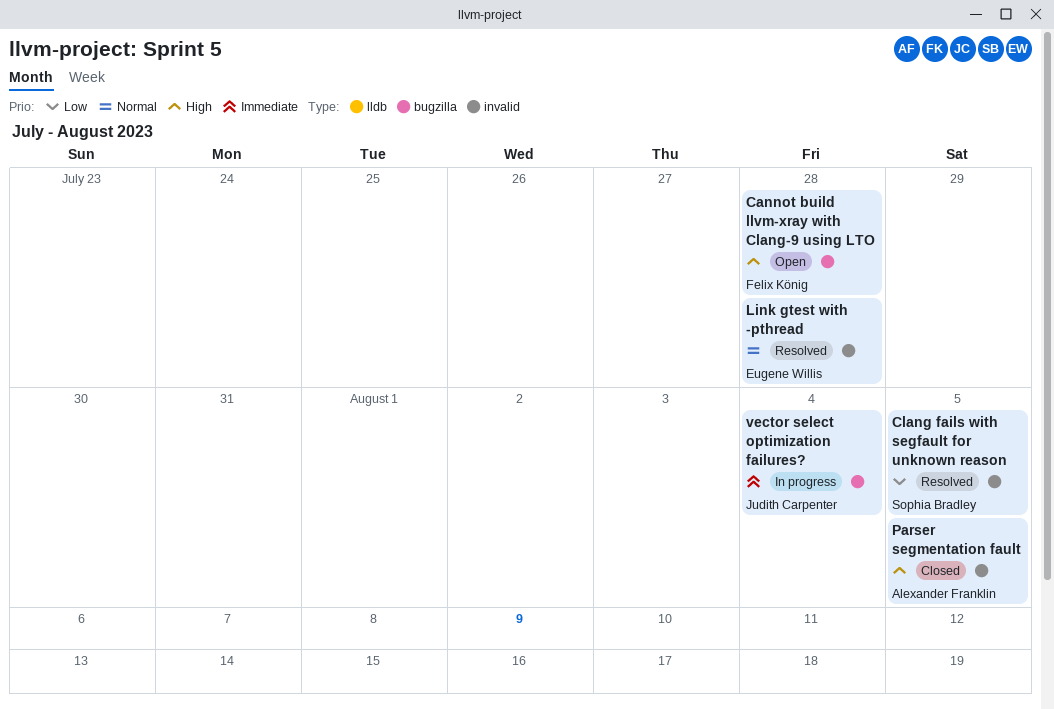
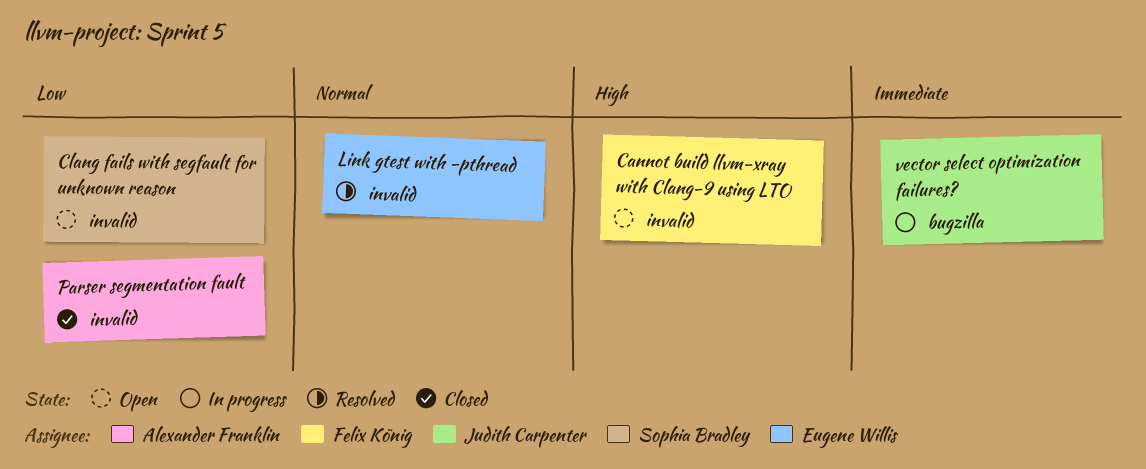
Cannot build llvm-xray with Clang-9 using LTO, label: bugzilla -> invalid
Clang fails with segfault for unknown reason, status: Resolved -> Open
Parser segmentation fault, priority: High -> Low

